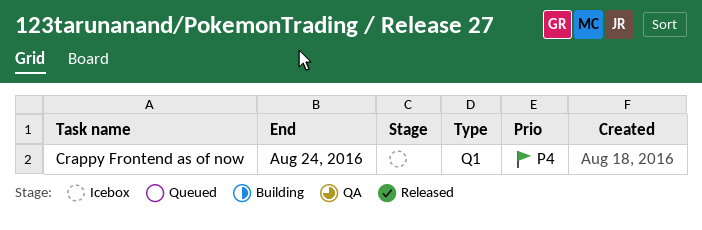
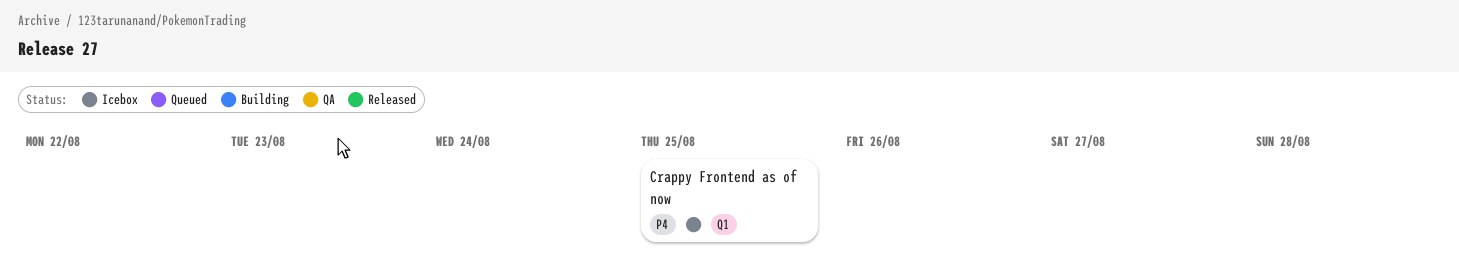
Crappy Frontend as of now, due: Aug 24 -> Aug 25

